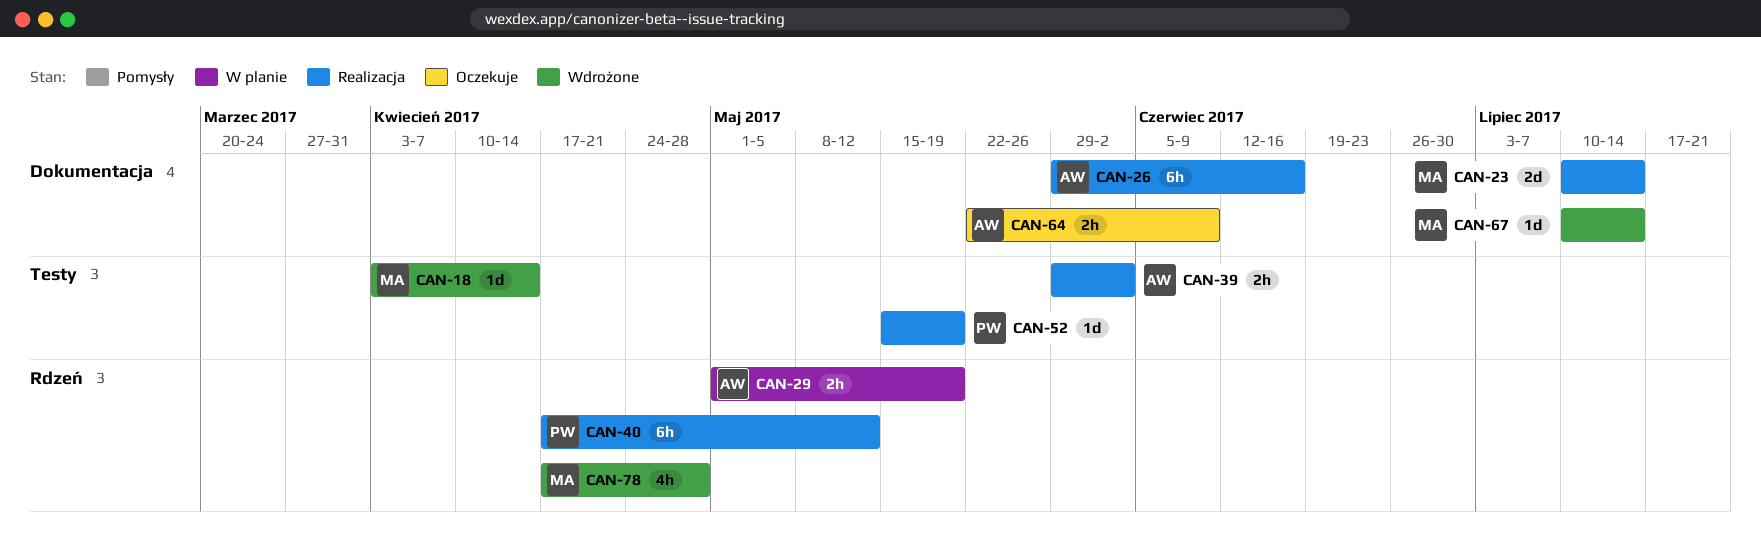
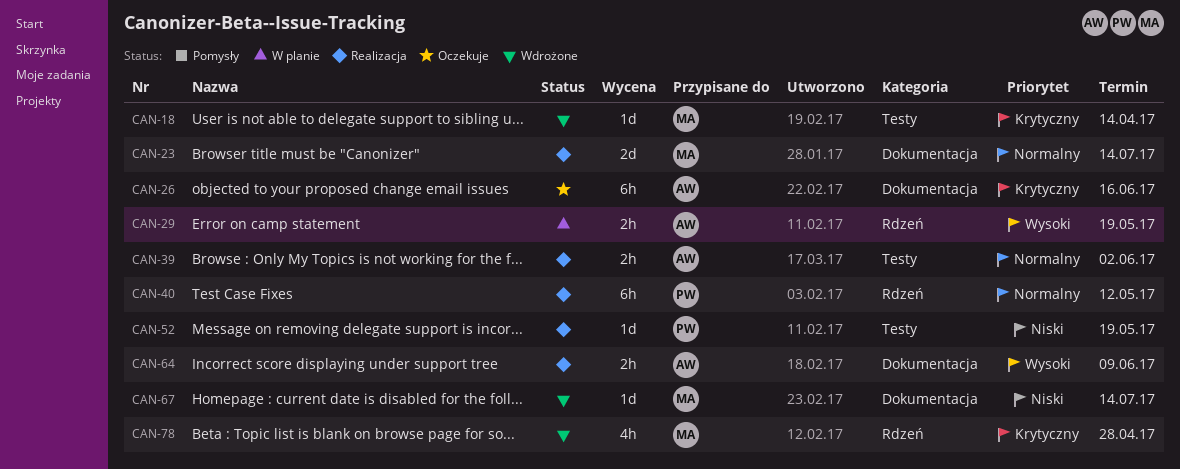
CAN-26, status: Realizacja -> Oczekuje
CAN-64, status: Oczekuje -> Realizacja

